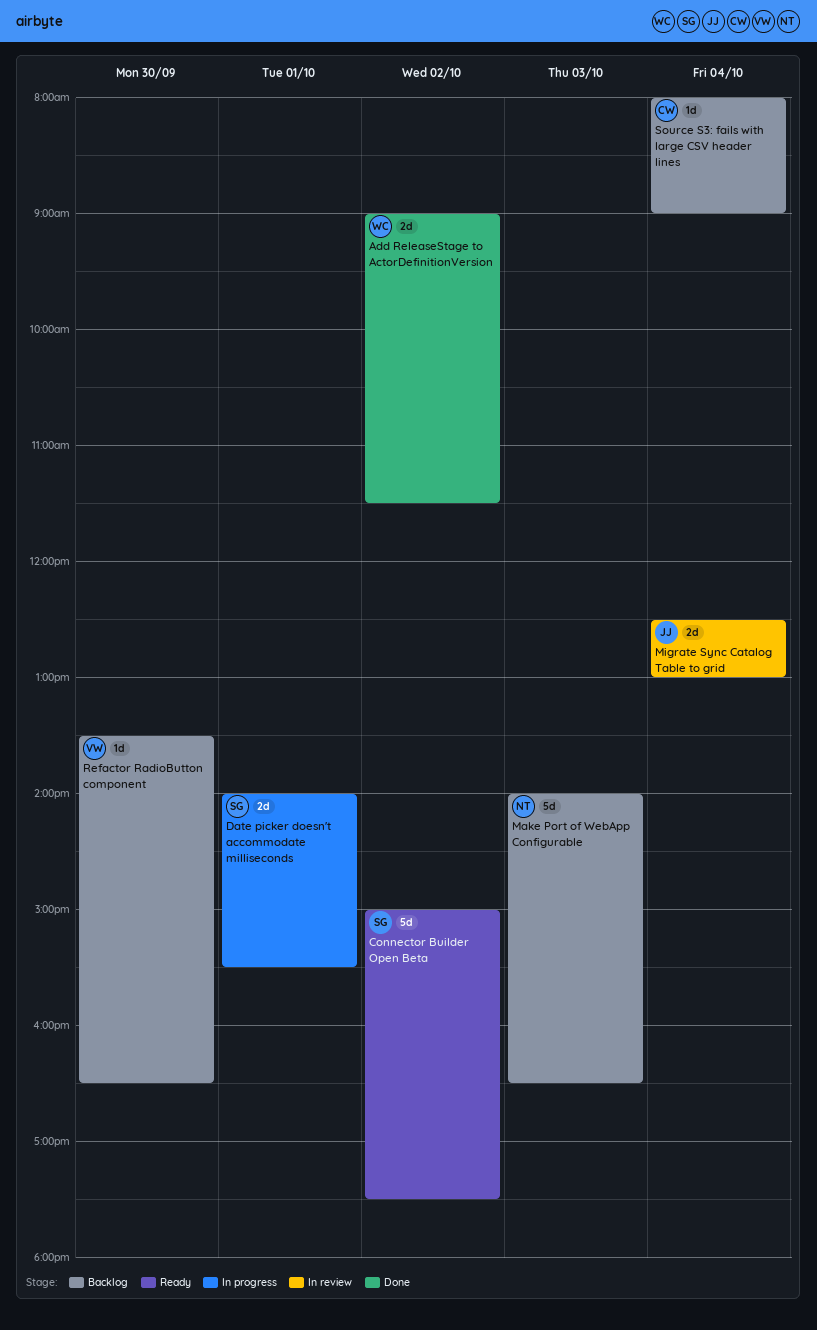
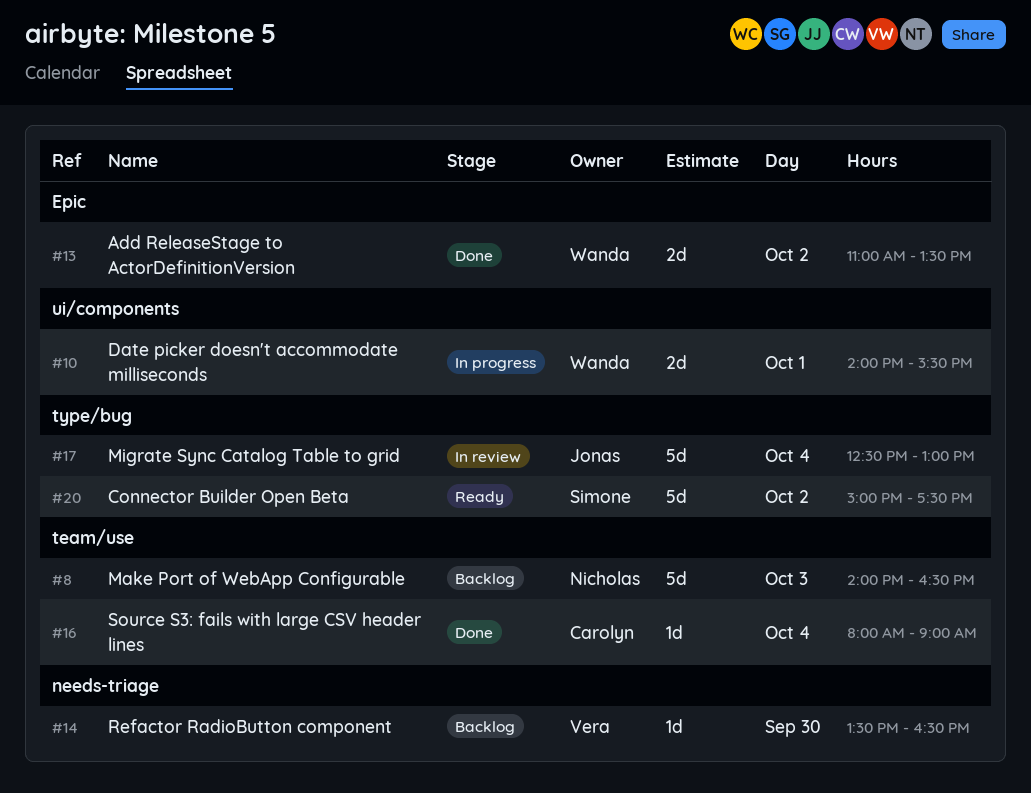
Add ReleaseStage to ActorDefinitionVersion, begins: 09:00 -> 11:00
Add ReleaseStage to ActorDefinitionVersion, ends: 11:30 -> 13:30
Date picker doesn't accommodate milliseconds, owner: Simone -> Wanda
Migrate Sync Catalog Table to grid, estimate: 2d -> 5d
Source S3: fails with large CSV header lines, status: Backlog -> Done

